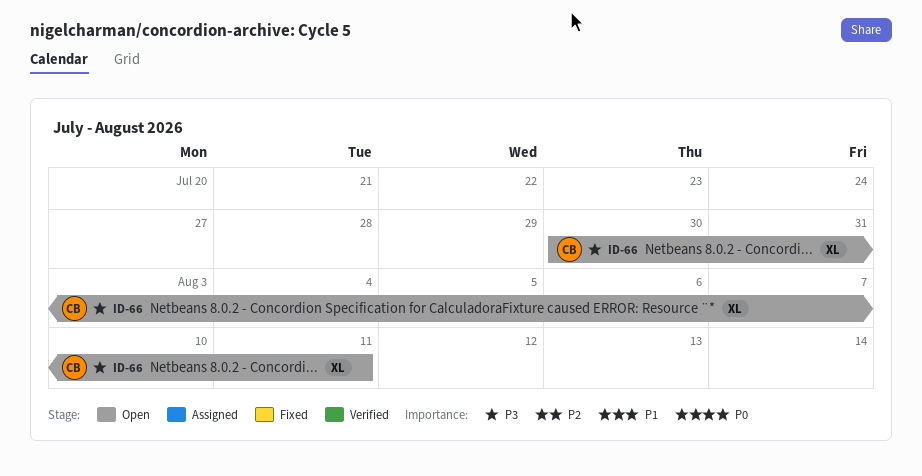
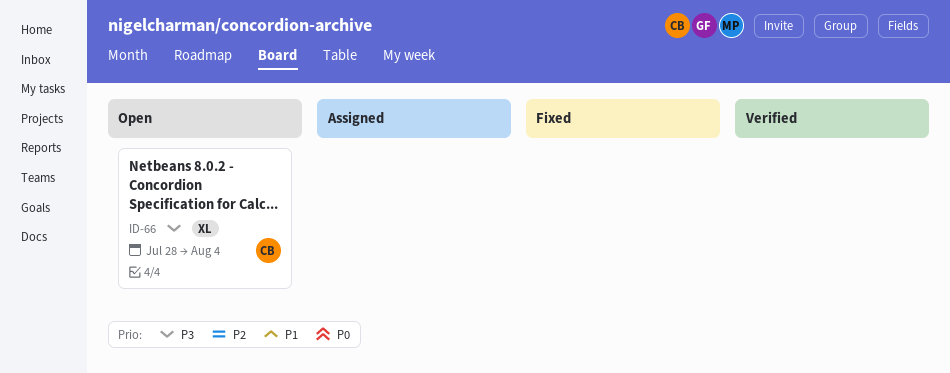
ID-66, start: Jul 30 -> Jul 28
ID-66, due: Aug 11 -> Aug 4

